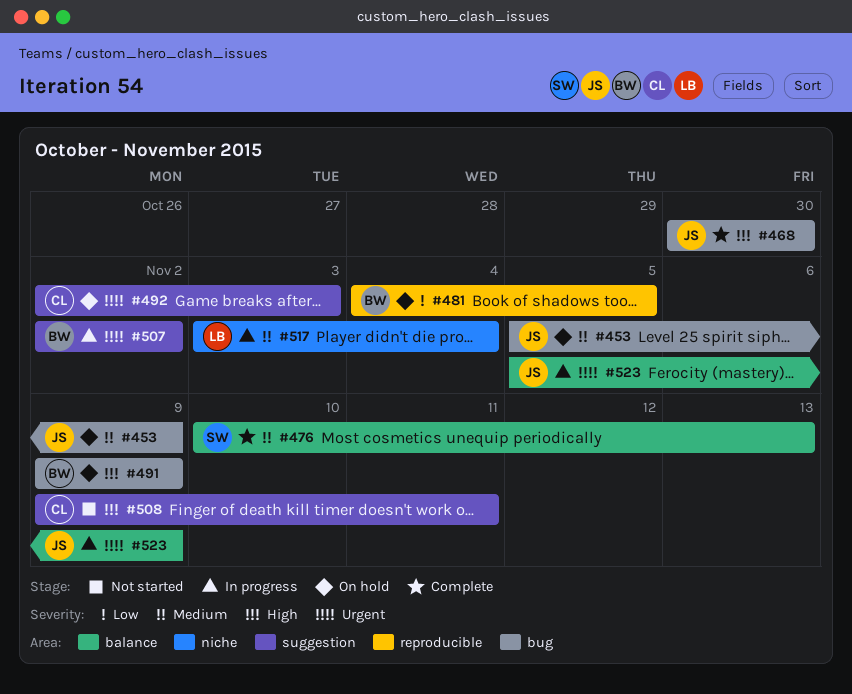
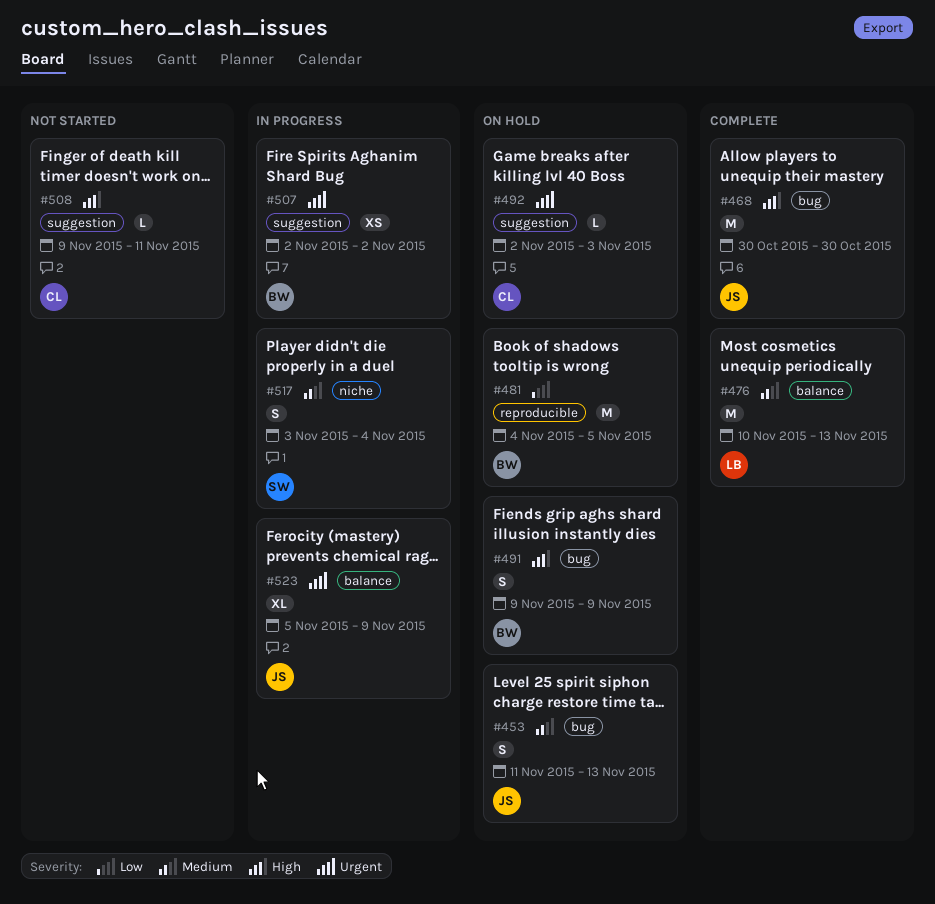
#453, start: Nov 5 -> Nov 11
#453, due: Nov 9 -> Nov 13
#476, owner: SW -> LB
#517, owner: LB -> SW

